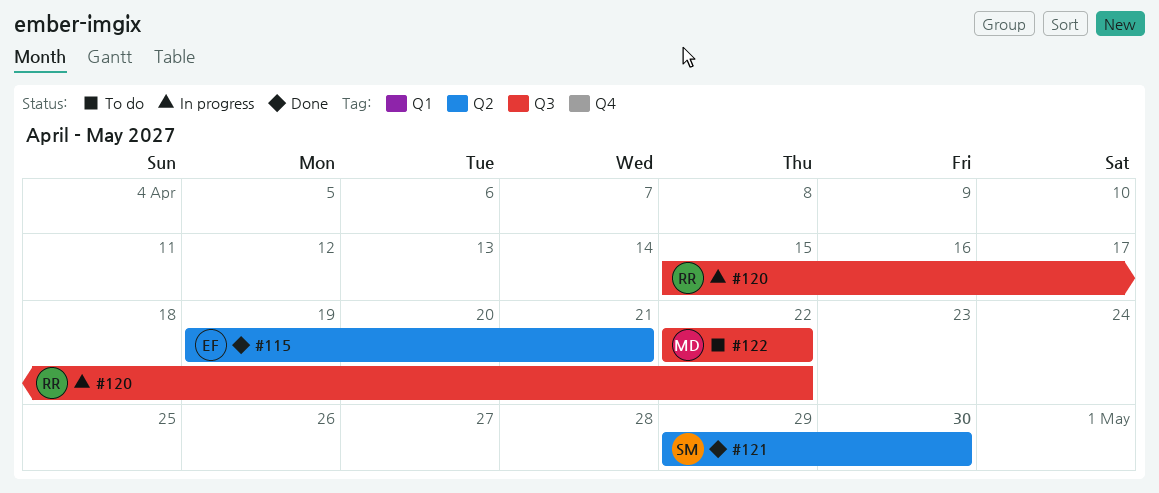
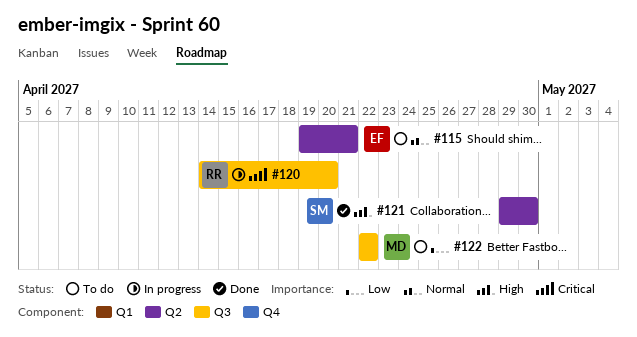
#115, status: Done -> To do
#120, start: Apr 15 -> Apr 14
#120, due: Apr 22 -> Apr 20

